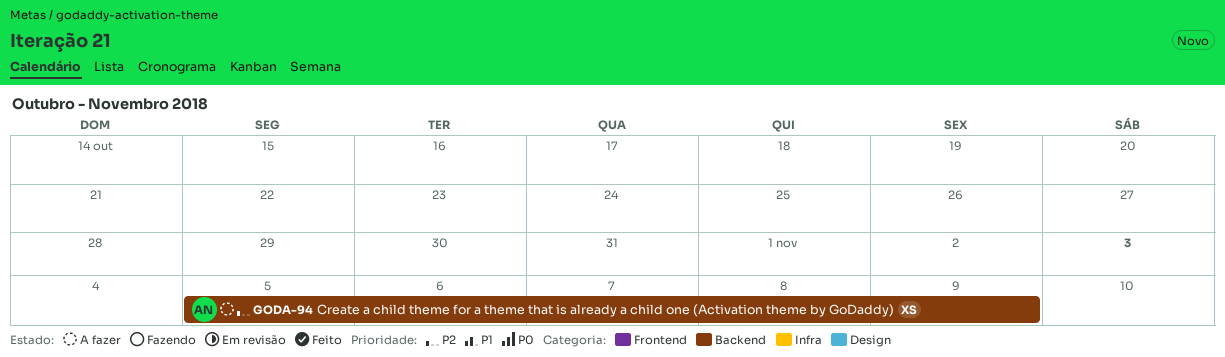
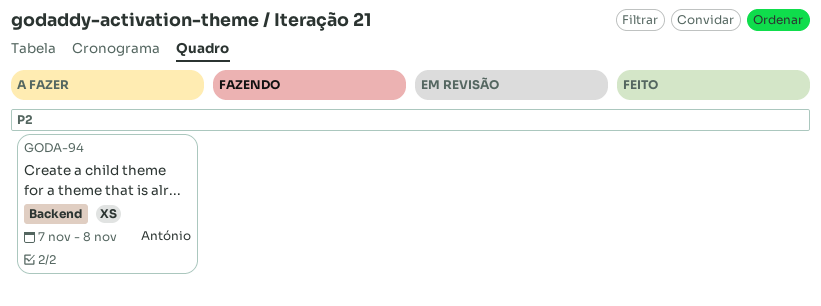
GODA-94, start: Nov 5 -> Nov 7
GODA-94, due: Nov 9 -> Nov 8

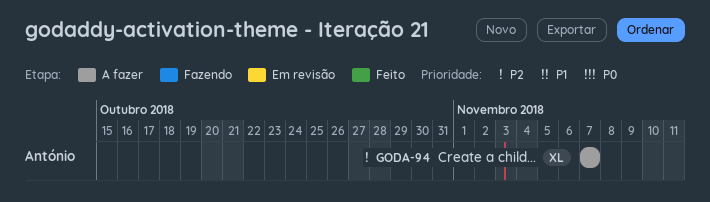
GODA-94, estimate: XS -> XL
GODA-94, due: Nov 8 -> Nov 7

